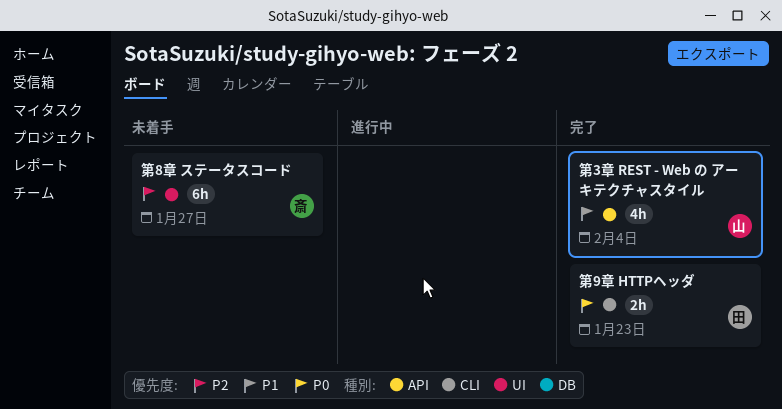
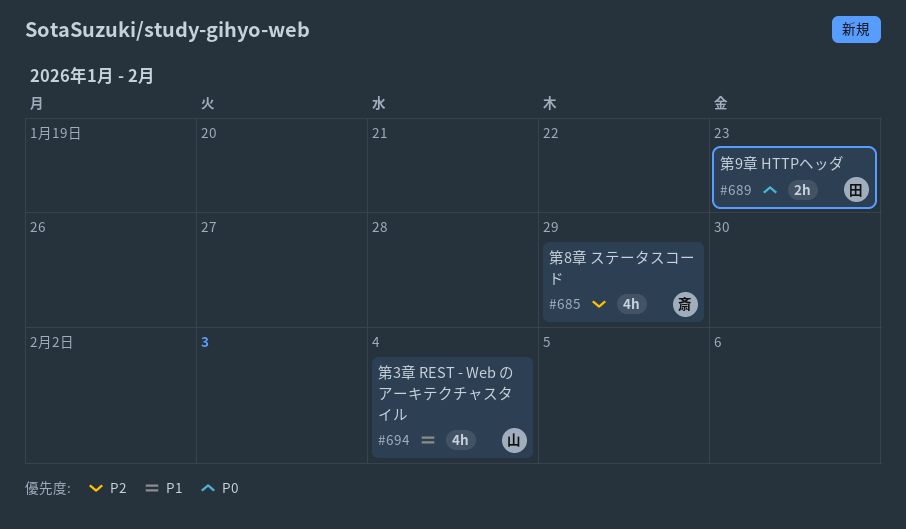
第8章 ステータスコード, estimate: 6h -> 4h
第8章 ステータスコード, due: Jan 27 -> Jan 29

